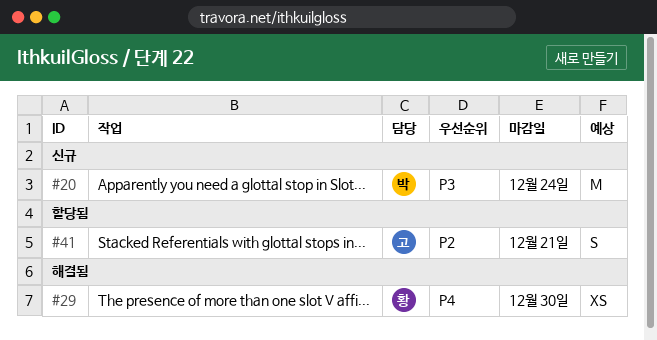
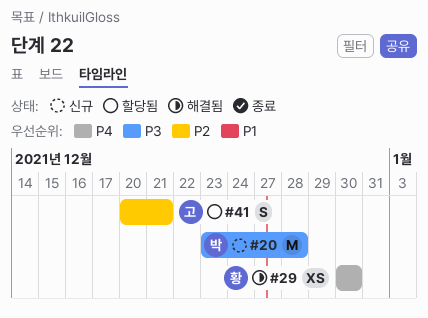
#20, due: Dec 24 -> Dec 28

